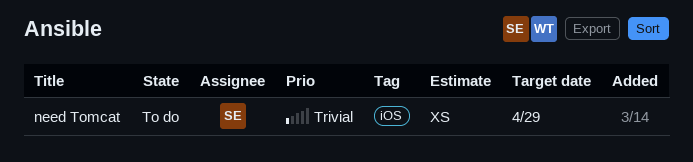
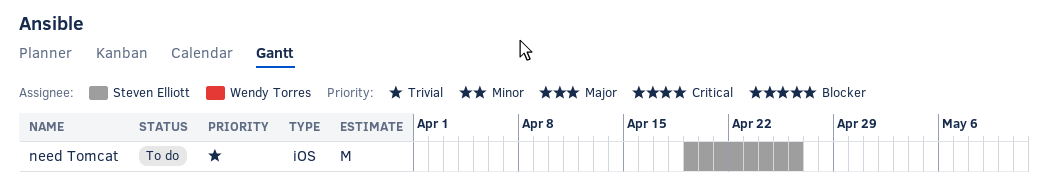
need Tomcat, estimate: XS -> M
need Tomcat, due: Apr 29 -> Apr 26

